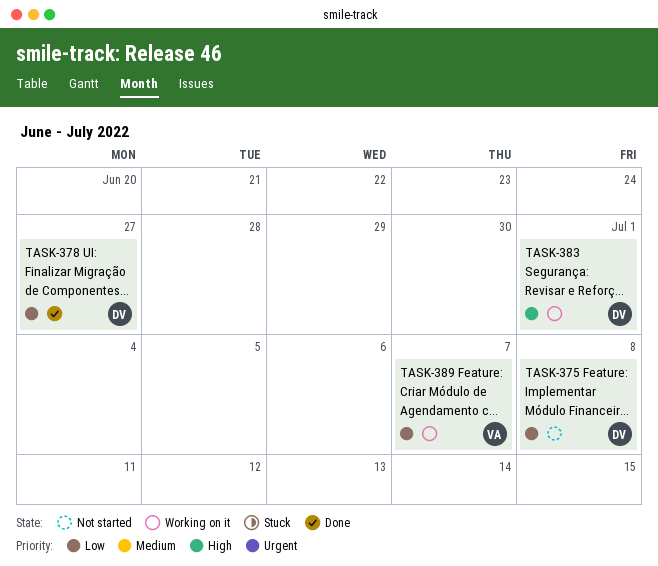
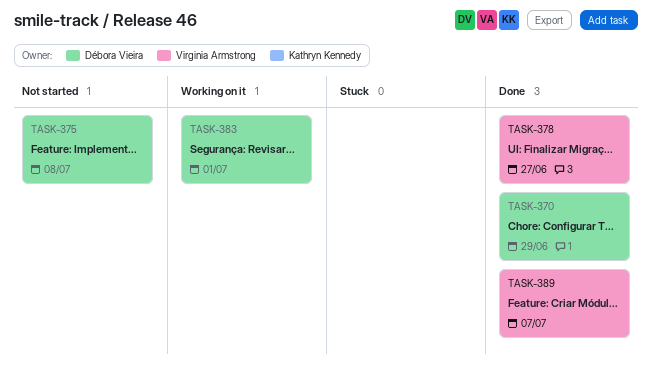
TASK-370: none -> present
TASK-378, owner: Débora Vieira -> Virginia Armstrong
TASK-389, status: Working on it -> Done

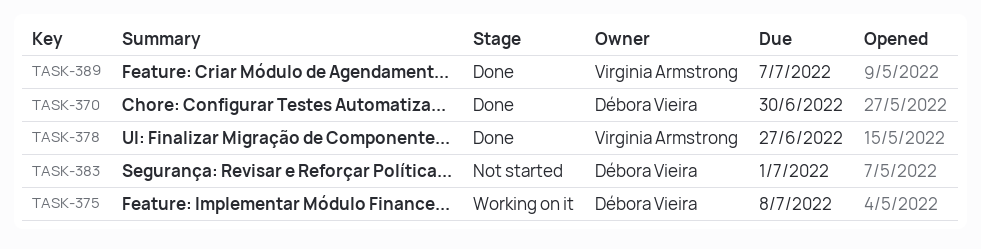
TASK-370, due: Jun 29 -> Jun 30
TASK-375, status: Not started -> Working on it
TASK-383, status: Working on it -> Not started

